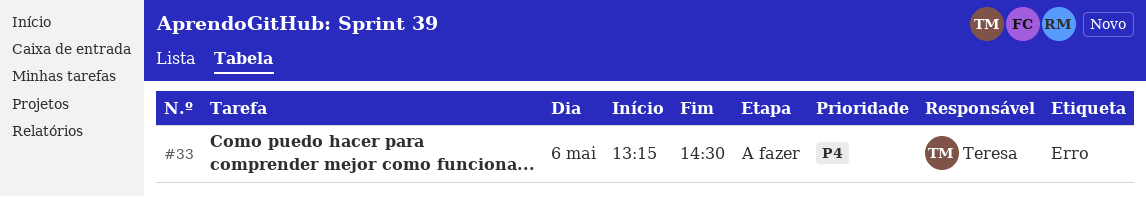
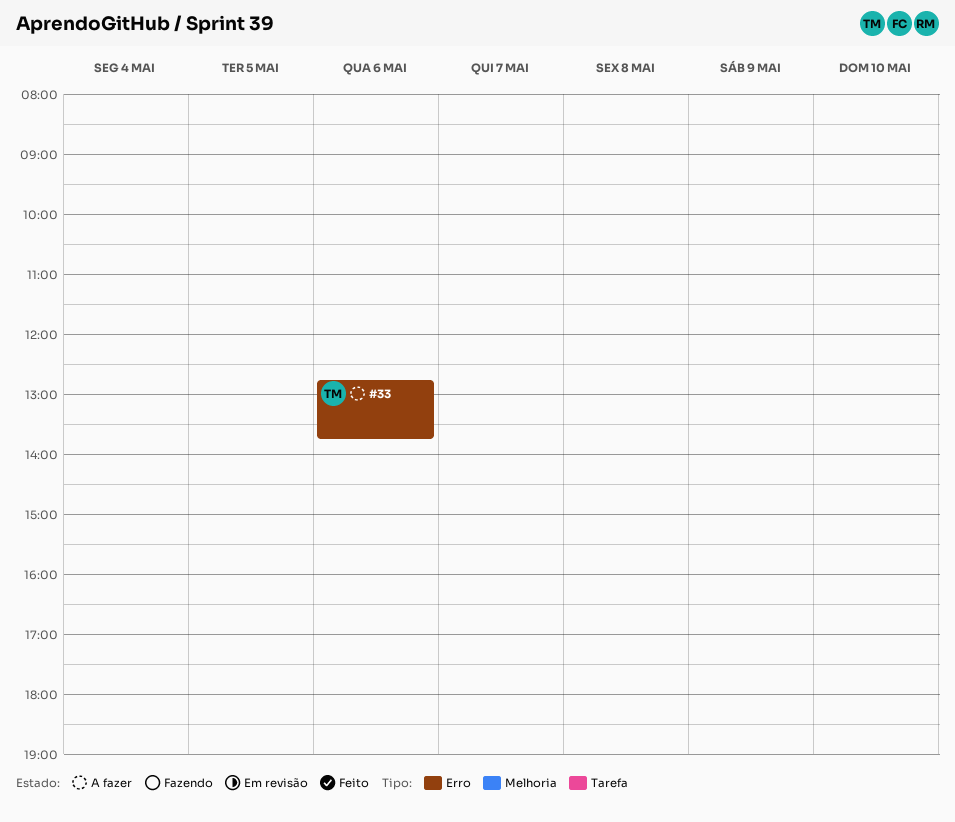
#33, begins: 13:15 -> 12:45
#33, ends: 14:30 -> 13:45

